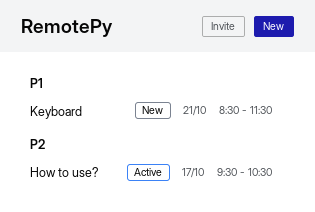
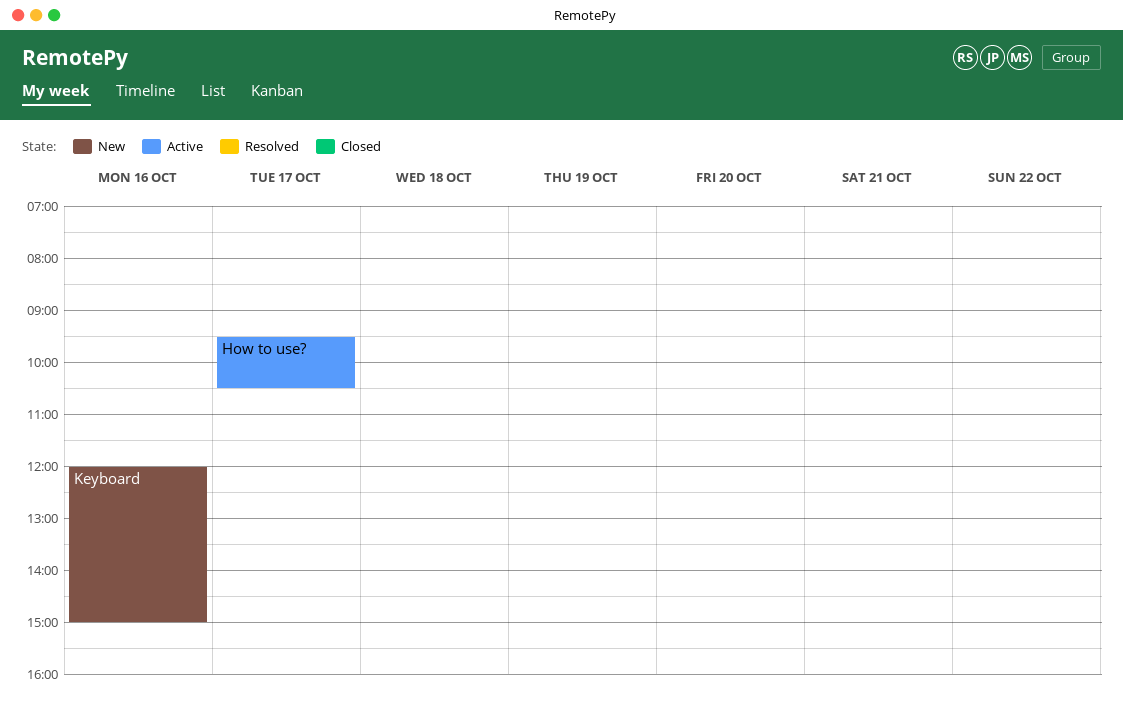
Keyboard, day: Oct 21 -> Oct 16
Keyboard, begins: 08:30 -> 12:00
Keyboard, ends: 11:30 -> 15:00

